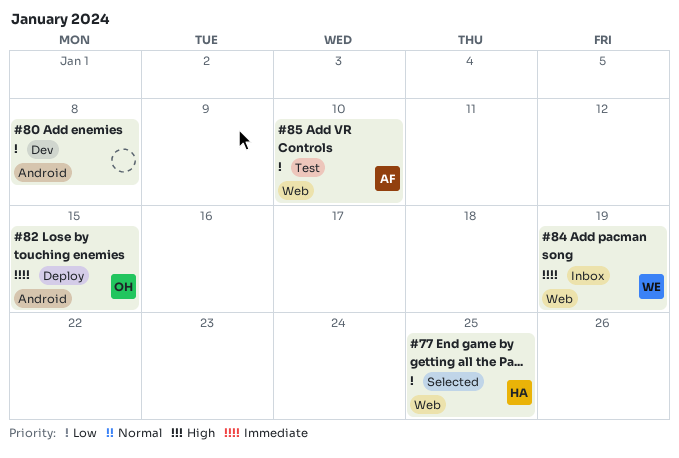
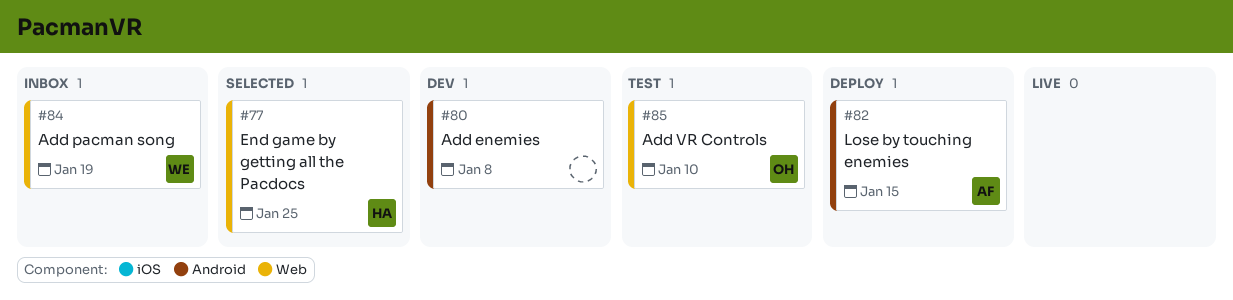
#82, owner: OH -> AF
#85, owner: AF -> OH

